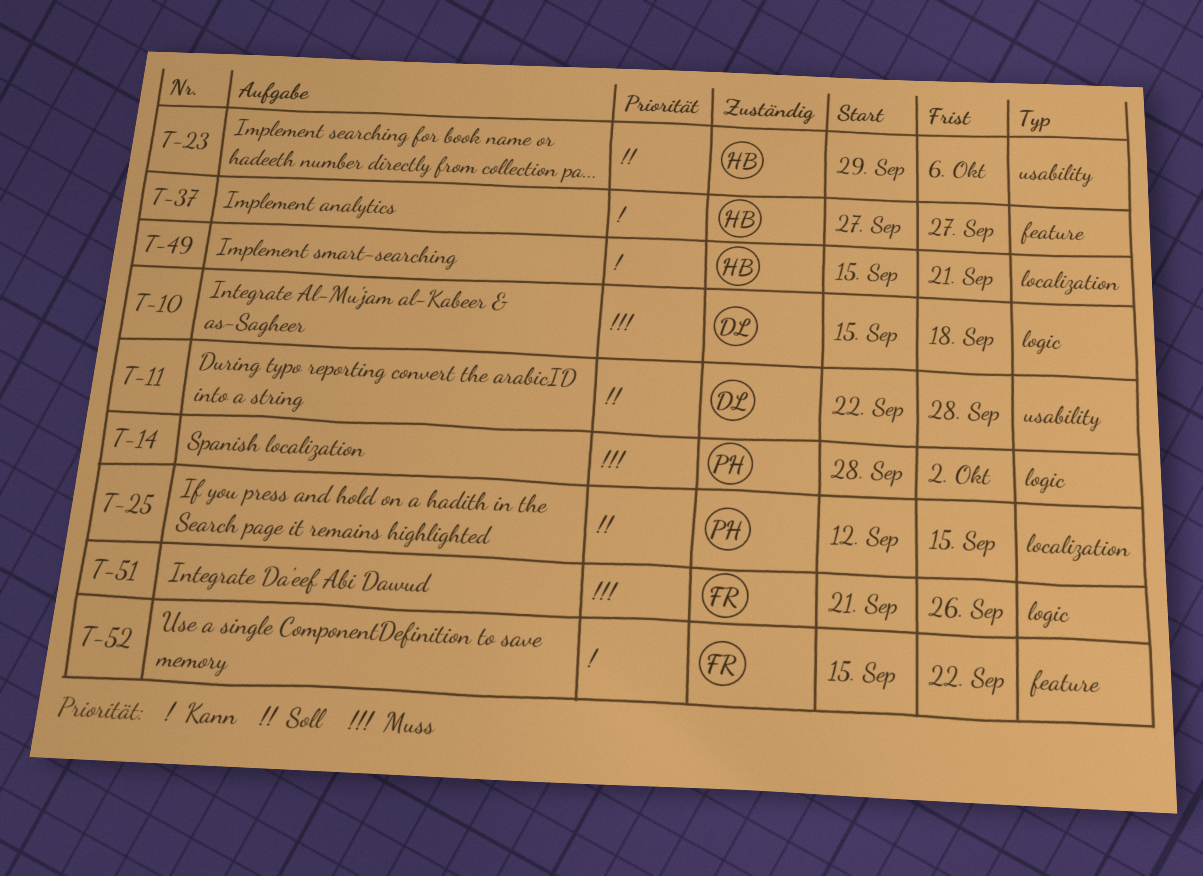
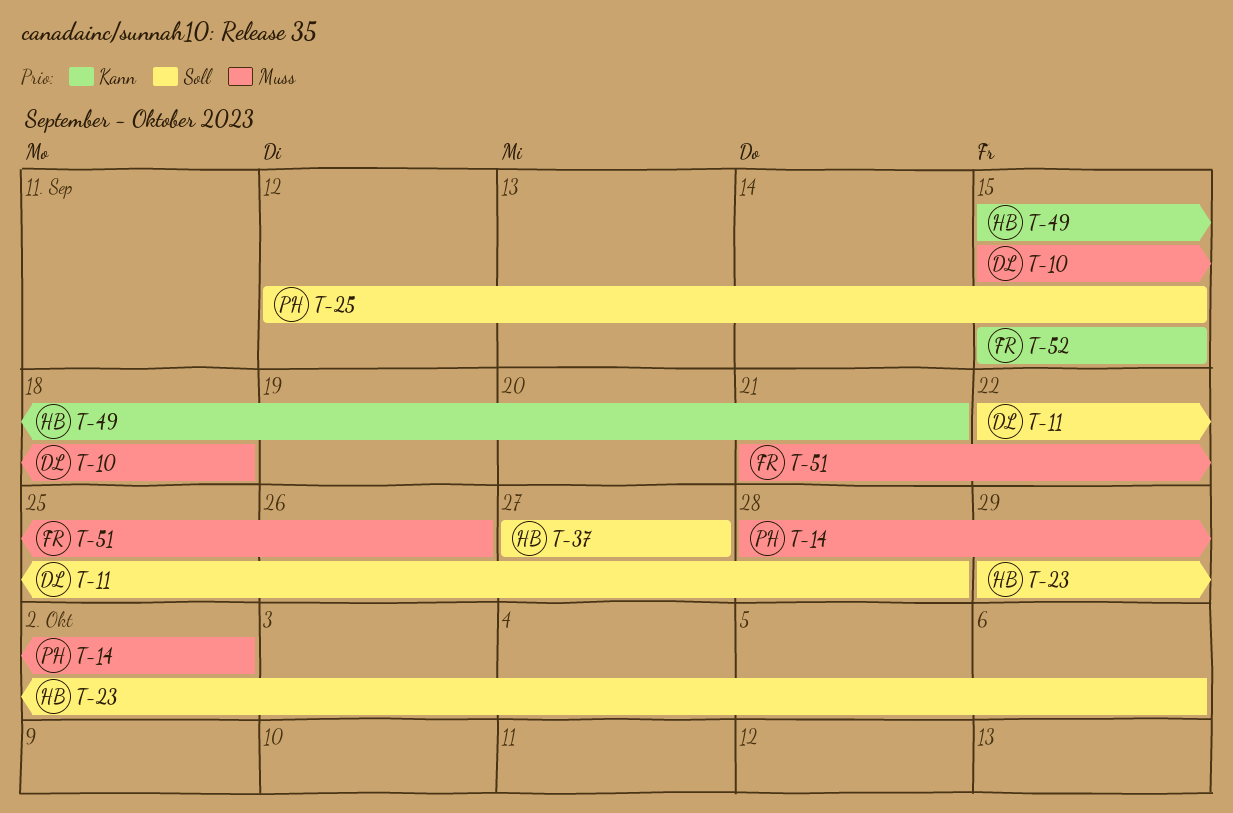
T-37, priority: Kann -> Soll
T-52, due: Sep 22 -> Sep 15

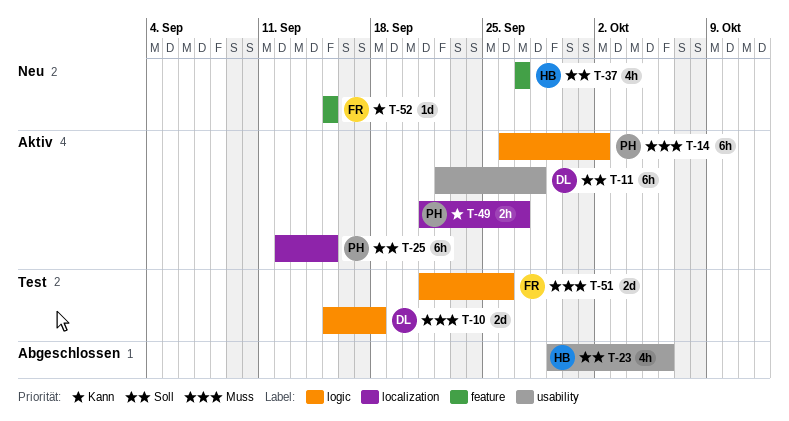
T-14, start: Sep 28 -> Sep 26
T-49, owner: HB -> PH
T-49, start: Sep 15 -> Sep 21
T-49, due: Sep 21 -> Sep 27

